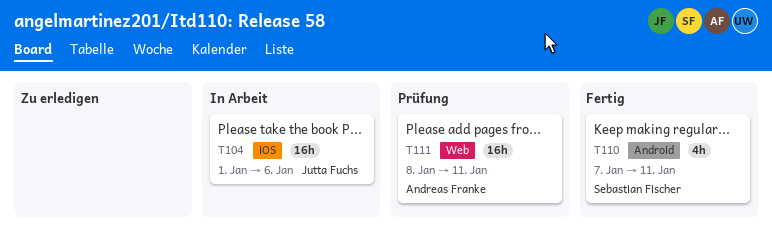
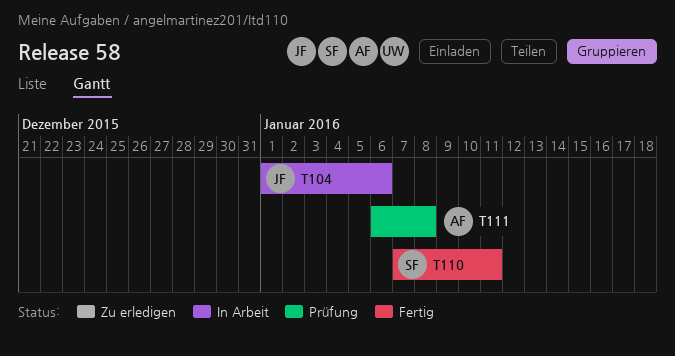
T111, start: Jan 8 -> Jan 6
T111, due: Jan 11 -> Jan 8

